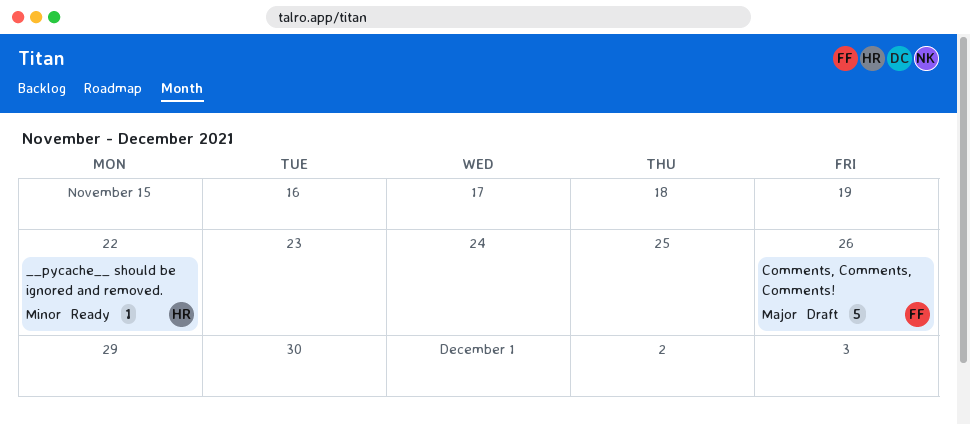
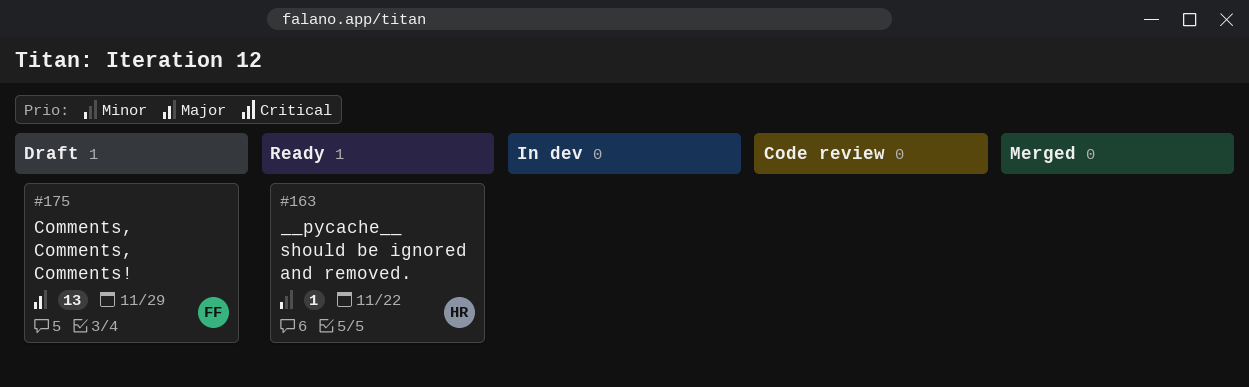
Comments, Comments, Comments!, estimate: 5 -> 13
Comments, Comments, Comments!, due: Nov 26 -> Nov 29

